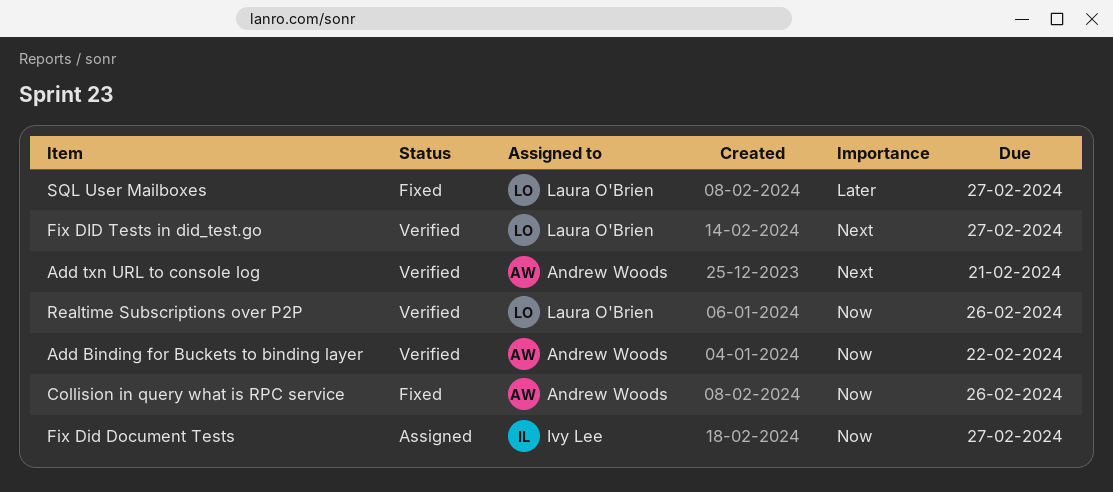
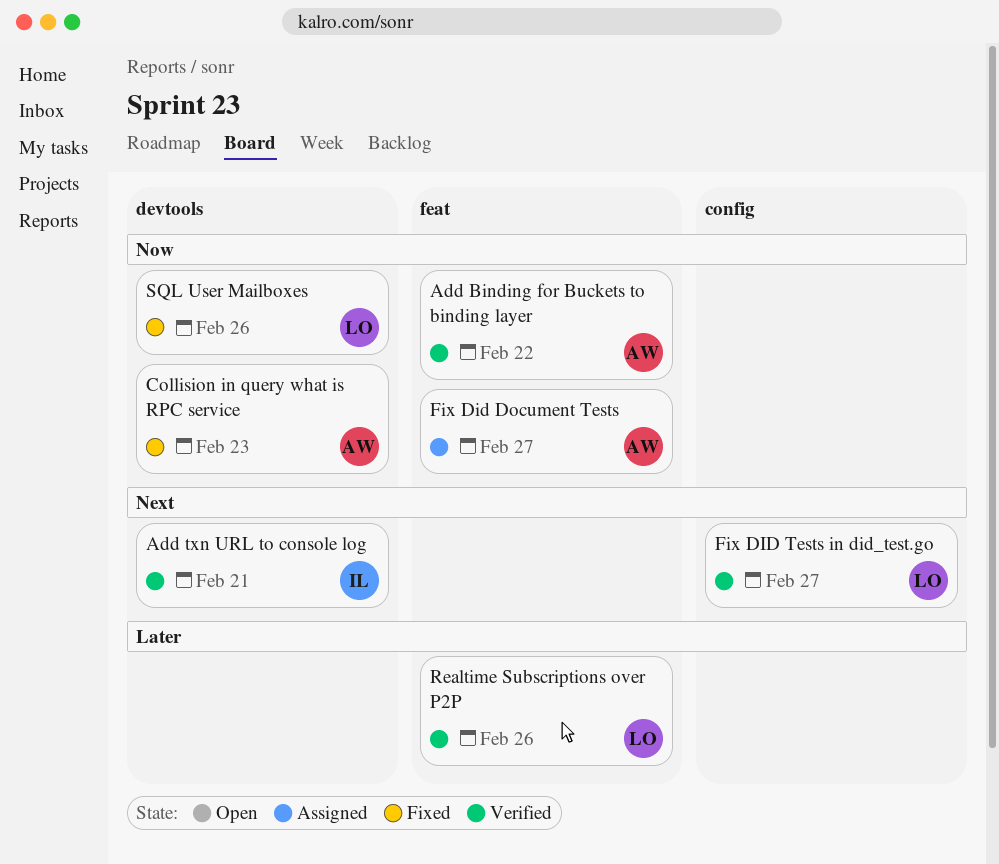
Add txn URL to console log, owner: Andrew Woods -> Ivy Lee
Collision in query what is RPC service, due: Feb 26 -> Feb 23
Fix Did Document Tests, owner: Ivy Lee -> Andrew Woods
Realtime Subscriptions over P2P, priority: Now -> Later
SQL User Mailboxes, priority: Later -> Now
SQL User Mailboxes, due: Feb 27 -> Feb 26

